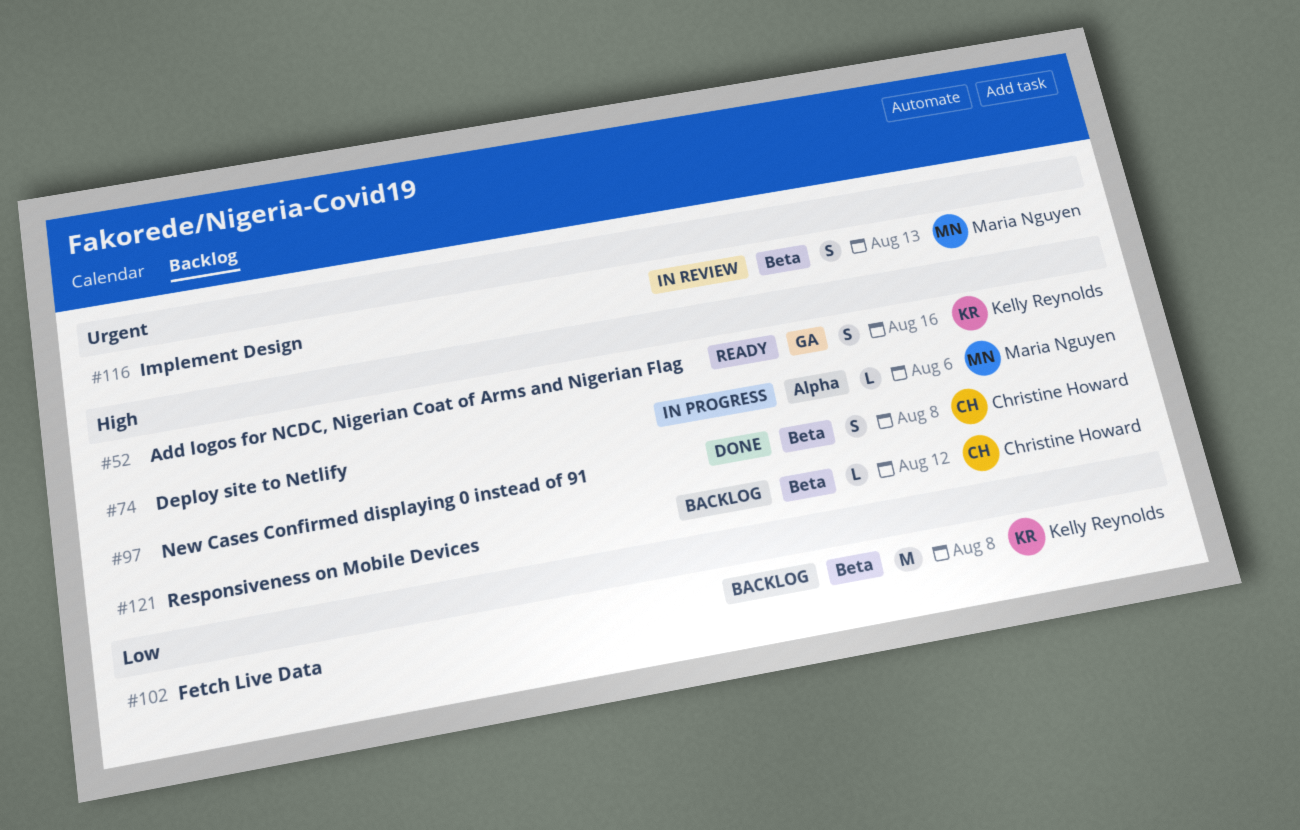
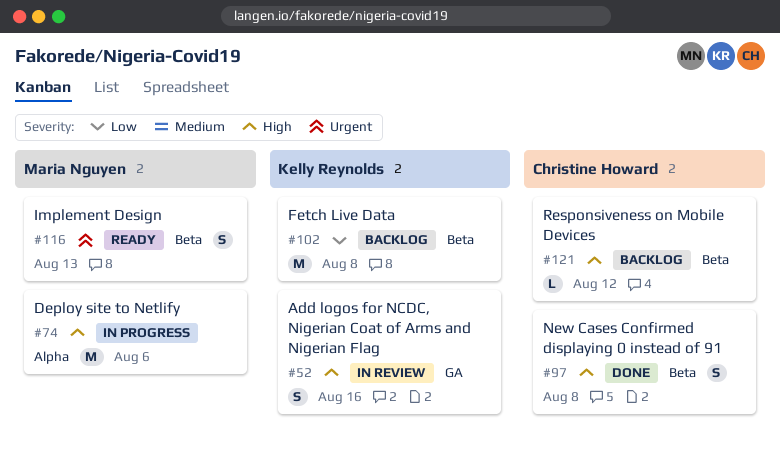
#52, status: Ready -> In review
#74, estimate: L -> M
#116, status: In review -> Ready

